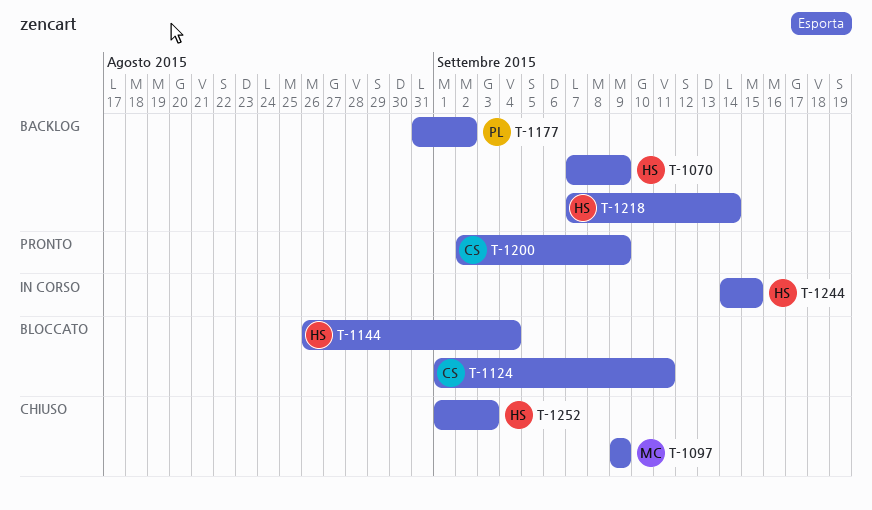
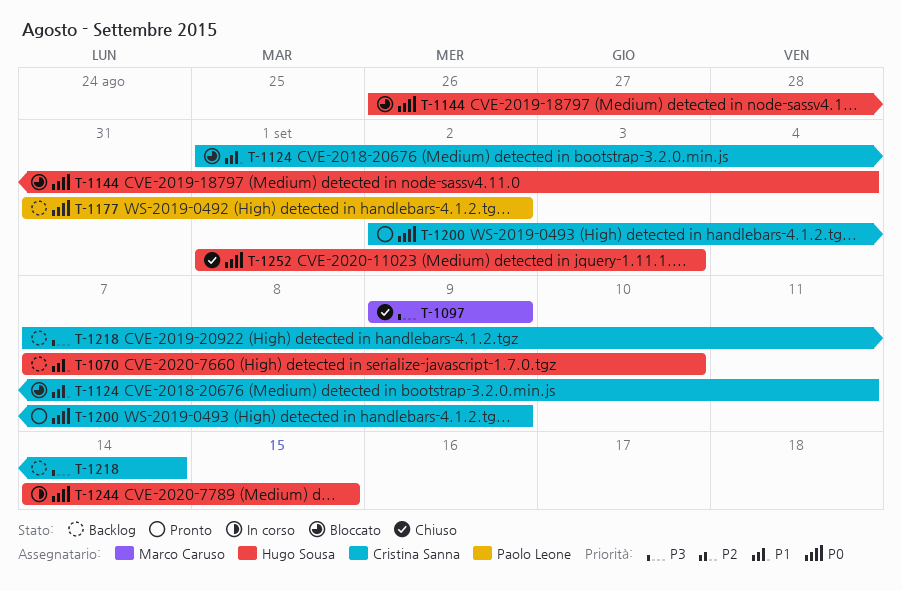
T-1070, due: Sep 9 -> Sep 10
T-1218, owner: Hugo Sousa -> Cristina Sanna

